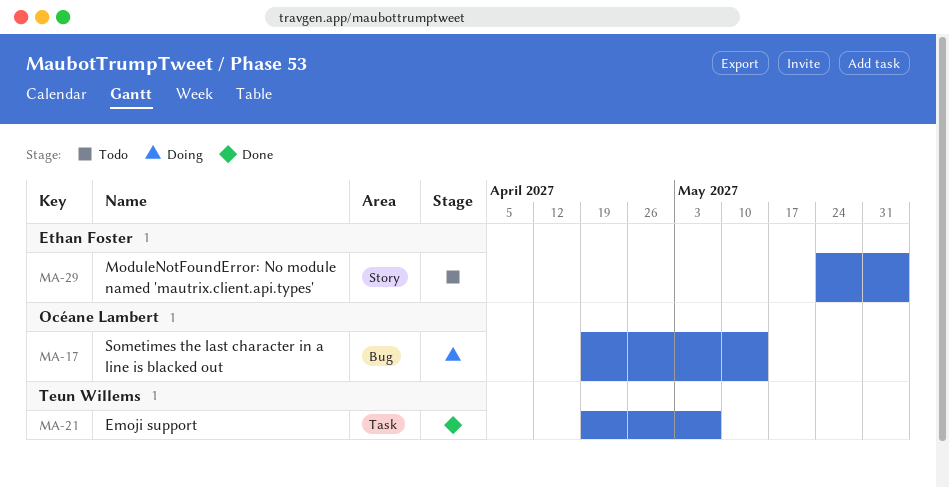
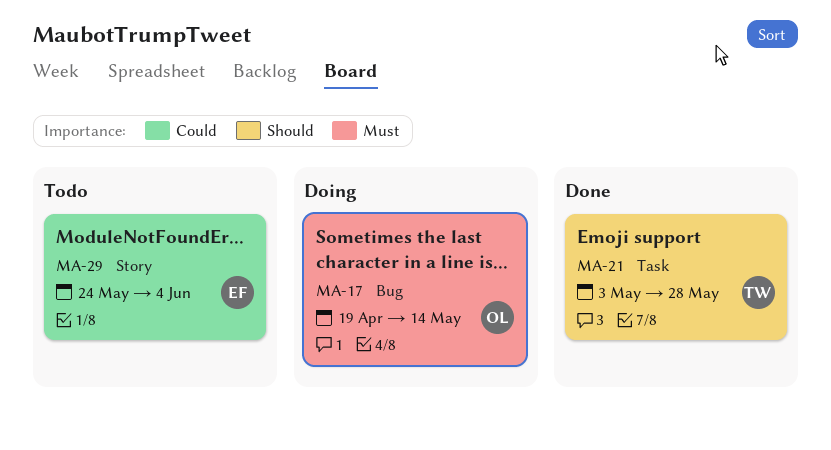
MA-21, start: Apr 19 -> May 3
MA-21, due: May 7 -> May 28

